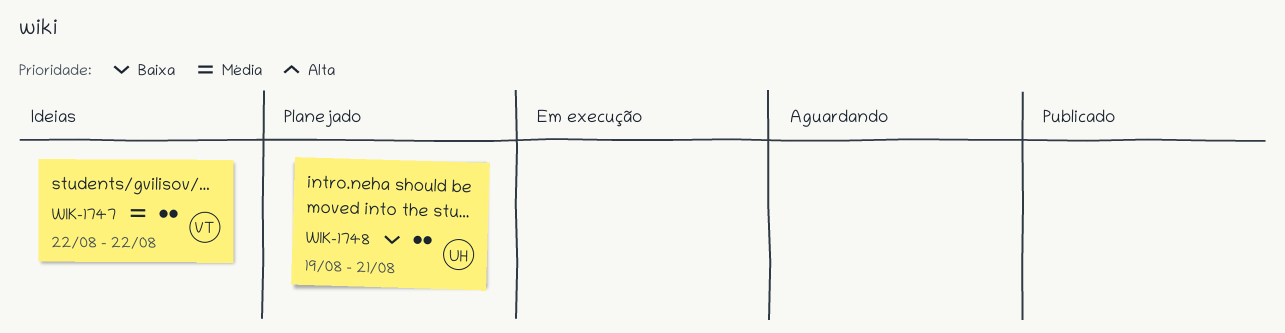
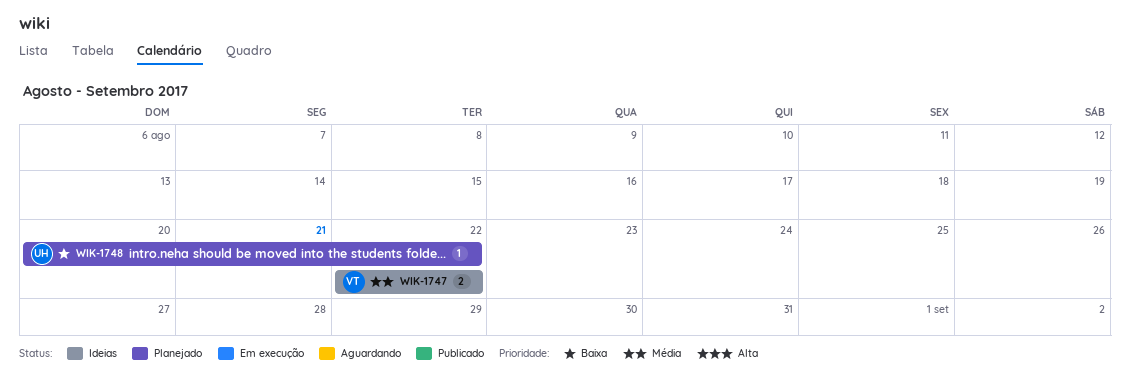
WIK-1748, estimate: 2 -> 1
WIK-1748, start: Aug 19 -> Aug 20
WIK-1748, due: Aug 21 -> Aug 22

